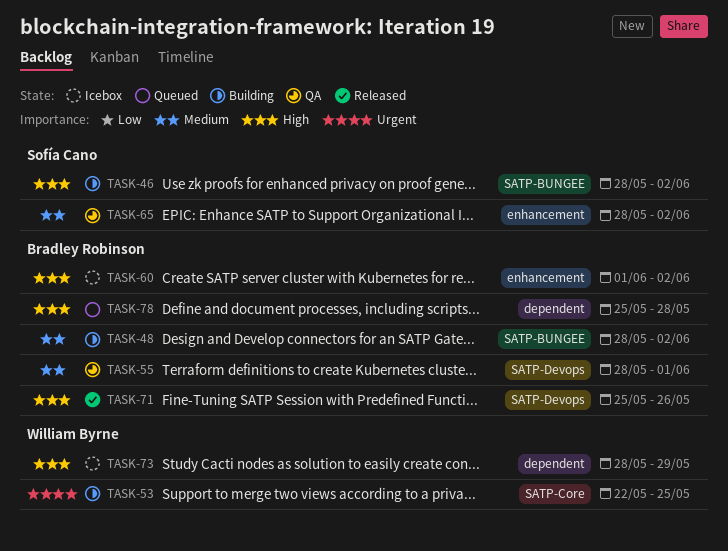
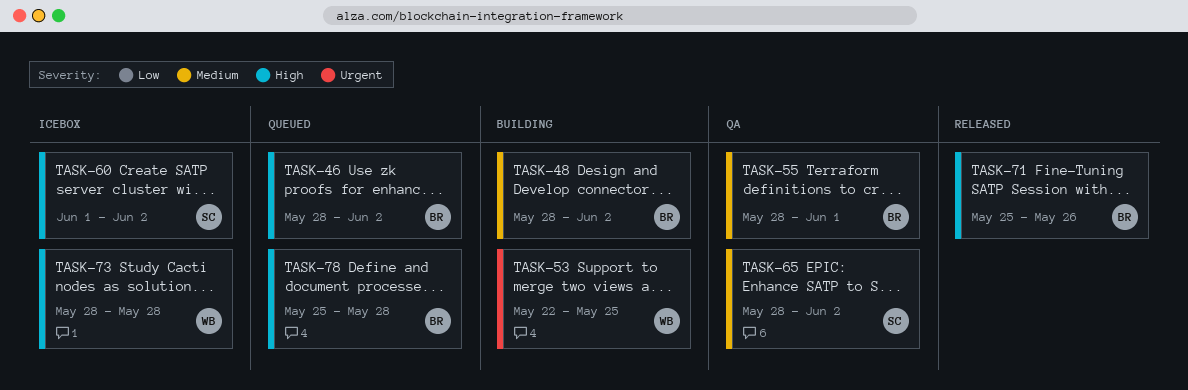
TASK-46, status: Building -> Queued
TASK-46, owner: Sofía Cano -> Bradley Robinson
TASK-60, owner: Bradley Robinson -> Sofía Cano
TASK-73, due: May 29 -> May 28

